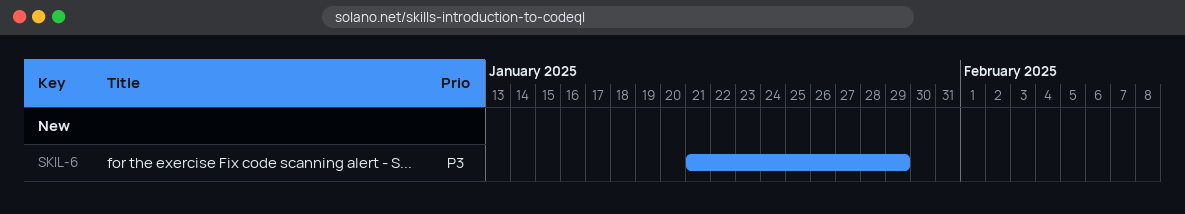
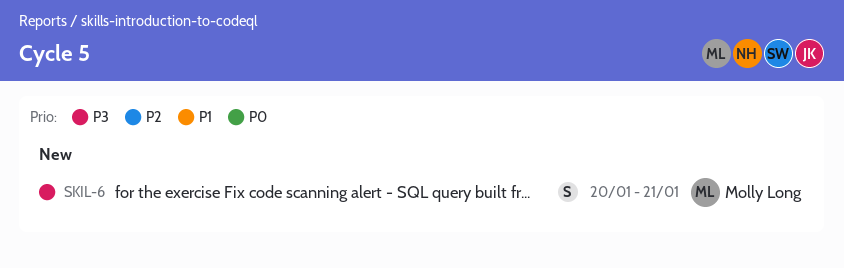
SKIL-6, start: Jan 21 -> Jan 20
SKIL-6, due: Jan 29 -> Jan 21

